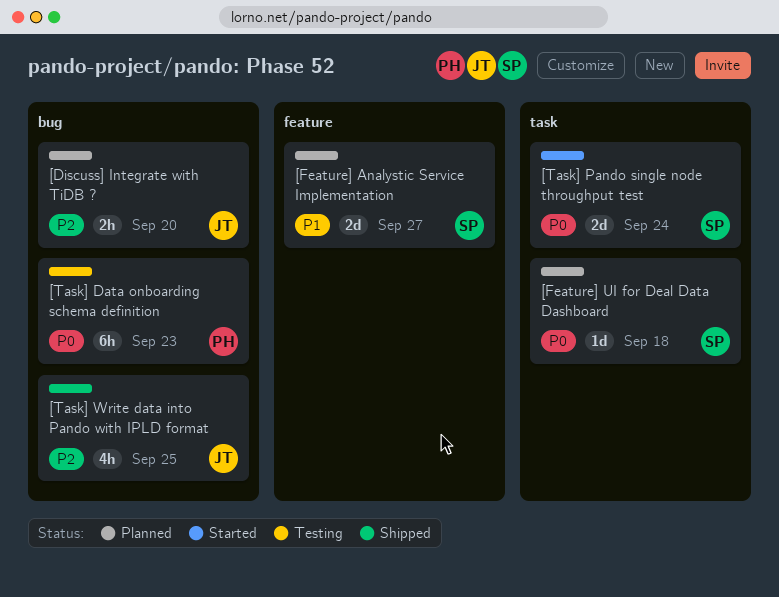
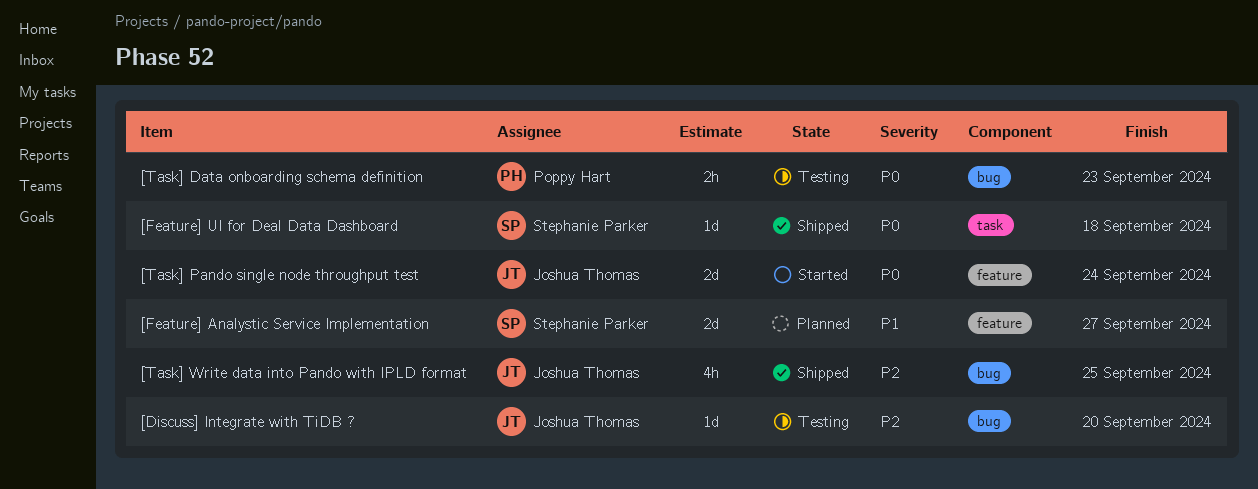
[Discuss] Integrate with TiDB ?, status: Planned -> Testing
[Discuss] Integrate with TiDB ?, estimate: 2h -> 1d
[Feature] UI for Deal Data Dashboard, status: Planned -> Shipped
[Task] Data onboarding schema definition, estimate: 6h -> 2h
[Task] Pando single node throughput test, owner: Stephanie Parker -> Joshua Thomas
[Task] Pando single node throughput test, label: task -> feature

